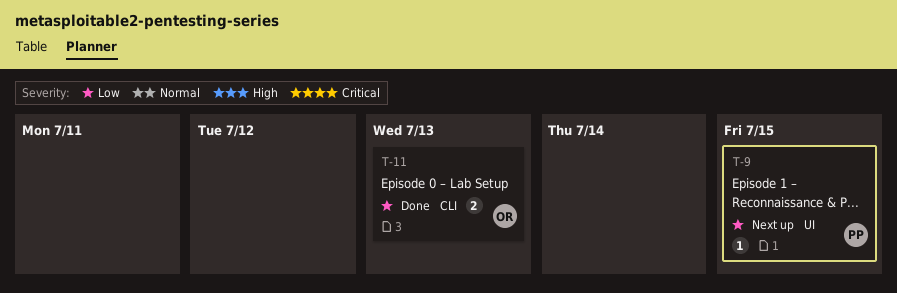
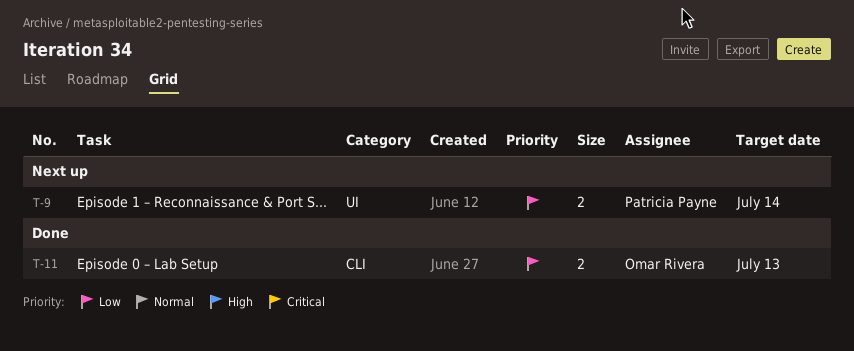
T-9, estimate: 1 -> 2
T-9, due: Jul 15 -> Jul 14

